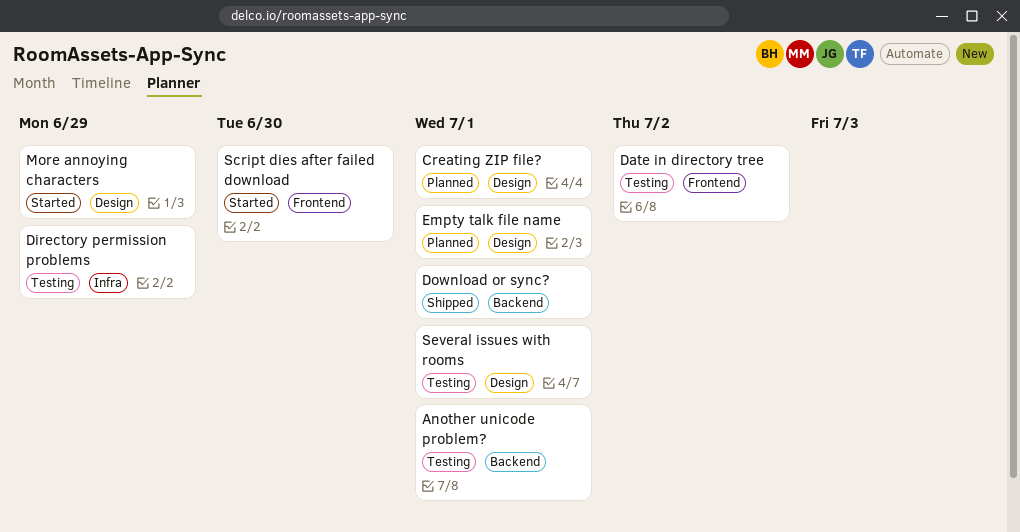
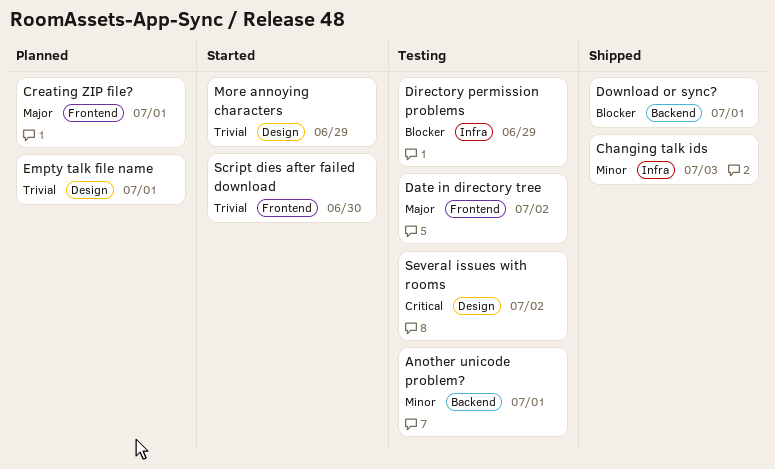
Changing talk ids: none -> present
Creating ZIP file?, label: Design -> Frontend
Several issues with rooms, due: Jul 1 -> Jul 2

